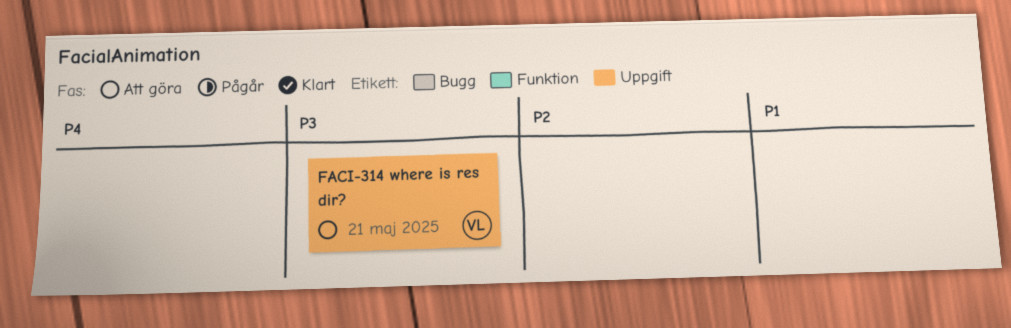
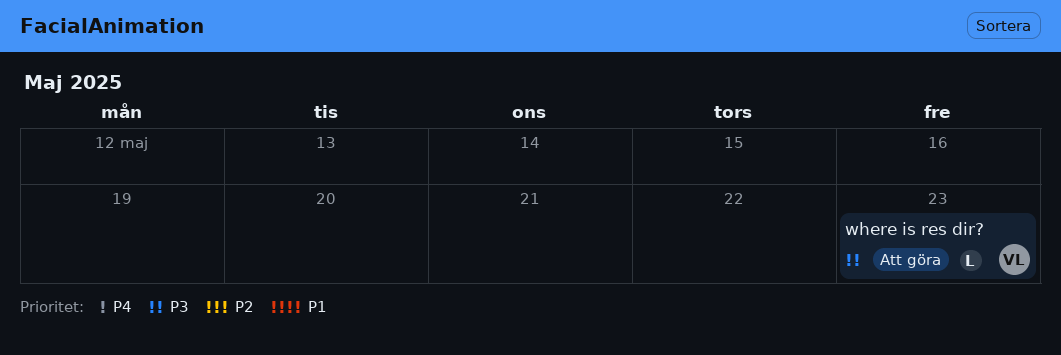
where is res dir?, due: May 21 -> May 23

